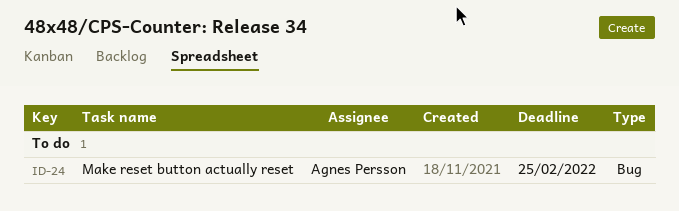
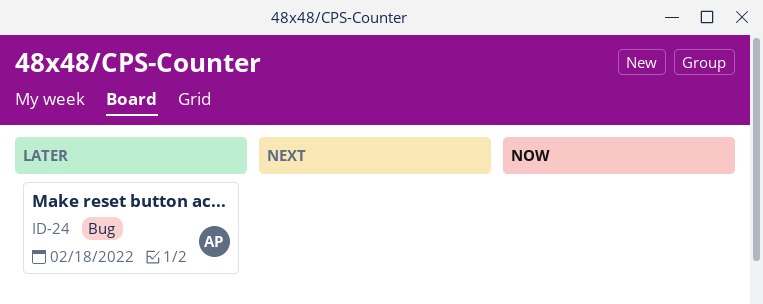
ID-24, due: Feb 25 -> Feb 18

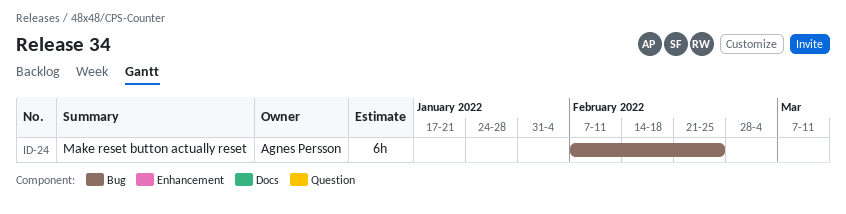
ID-24, due: Feb 18 -> Feb 25

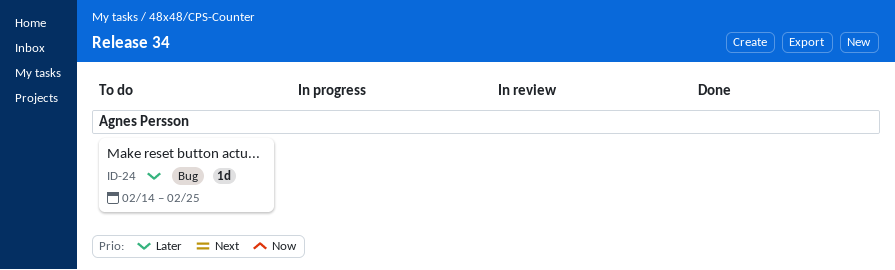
ID-24, estimate: 6h -> 1d
ID-24, start: Feb 7 -> Feb 14

